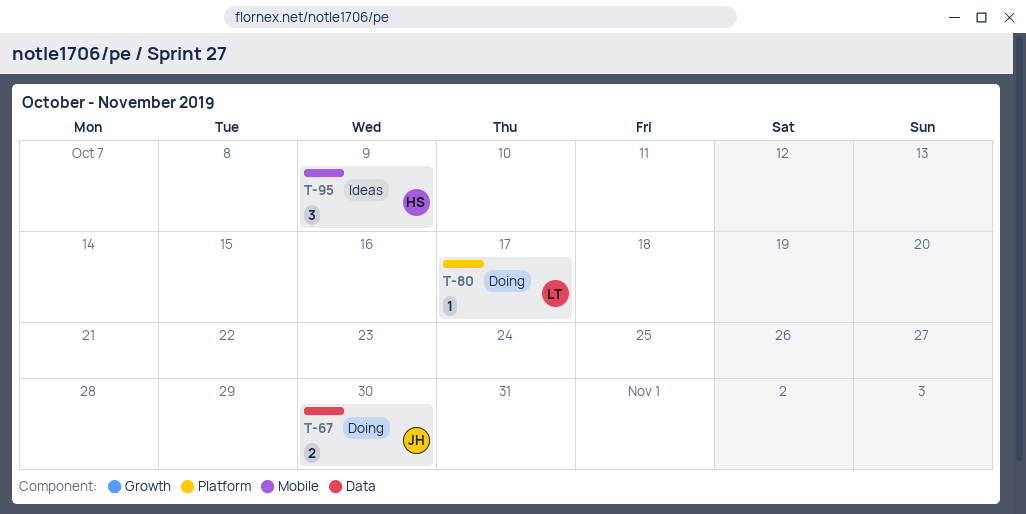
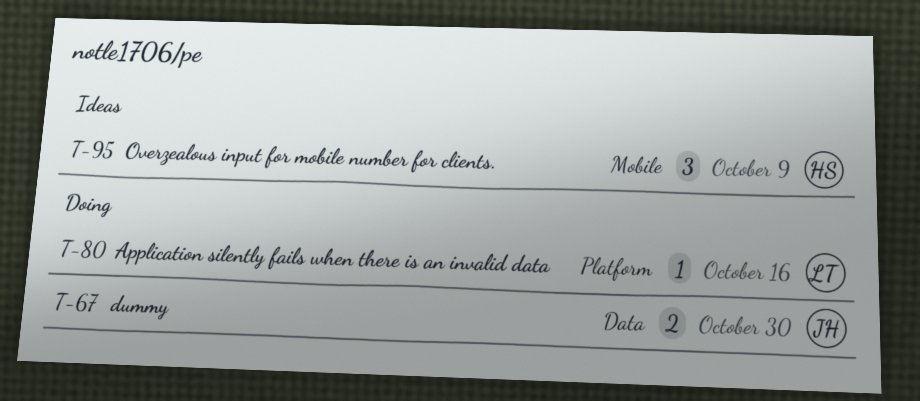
T-80, due: Oct 17 -> Oct 16

